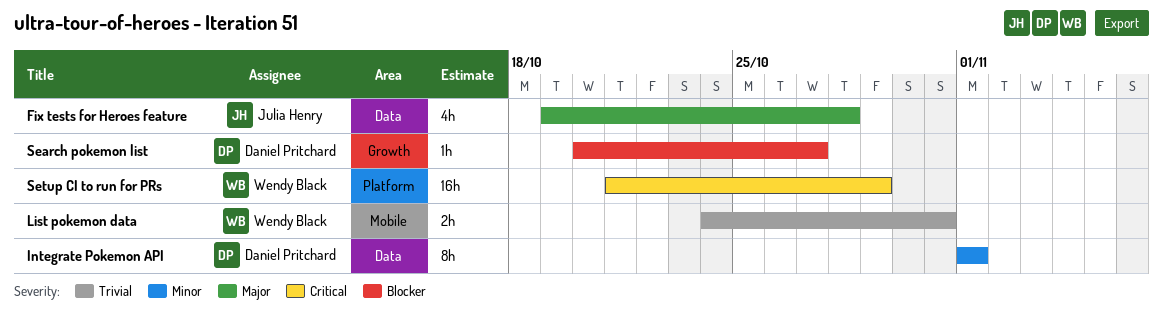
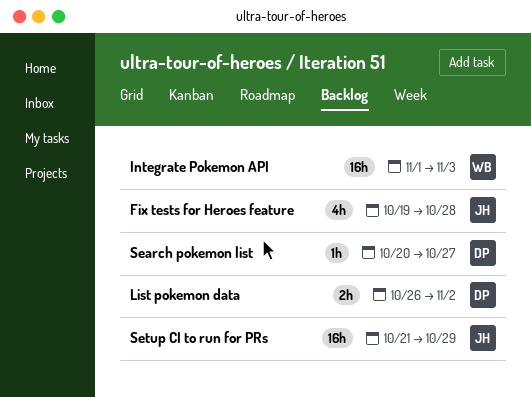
Integrate Pokemon API, owner: Daniel Pritchard -> Wendy Black
Integrate Pokemon API, estimate: 8h -> 16h
Integrate Pokemon API, due: Nov 1 -> Nov 3
List pokemon data, owner: Wendy Black -> Daniel Pritchard
List pokemon data, start: Oct 24 -> Oct 26
List pokemon data, due: Oct 31 -> Nov 2
Setup CI to run for PRs, owner: Wendy Black -> Julia Henry

